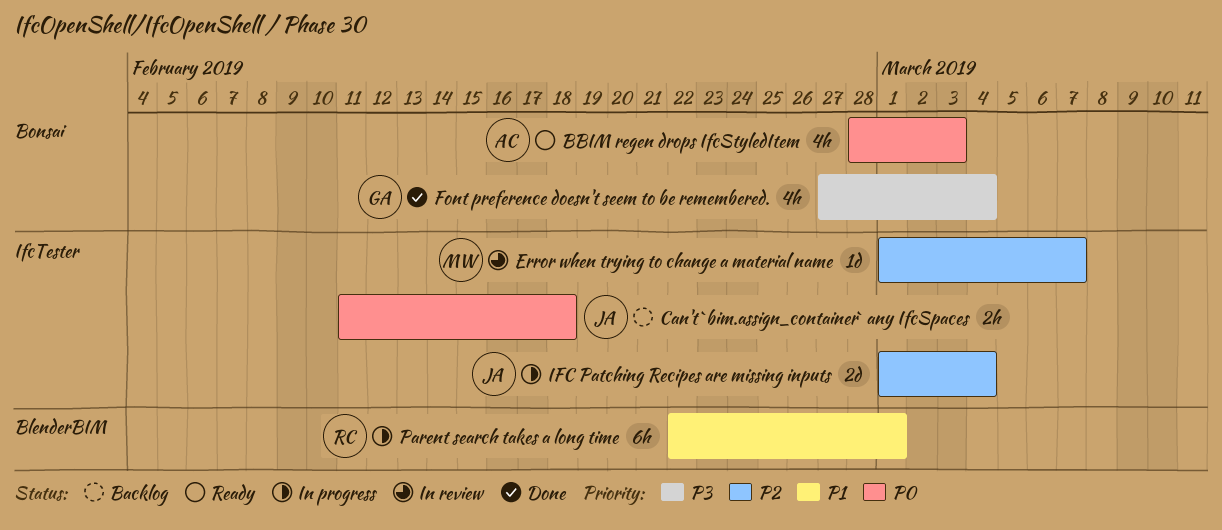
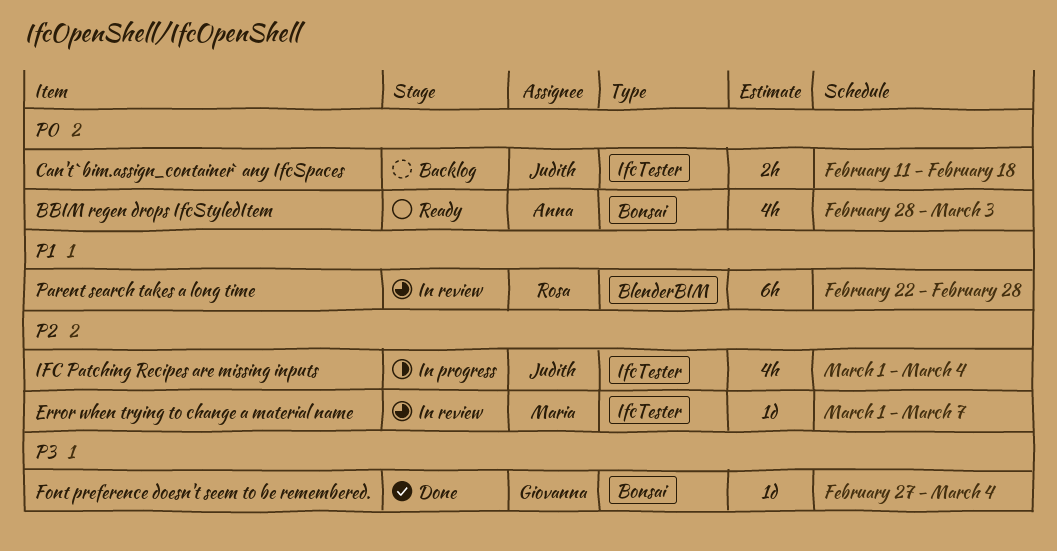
Font preference doesn't seem to be remembered., estimate: 4h -> 1d
IFC Patching Recipes are missing inputs, estimate: 2d -> 4h
Parent search takes a long time, status: In progress -> In review
Parent search takes a long time, due: Mar 1 -> Feb 28

